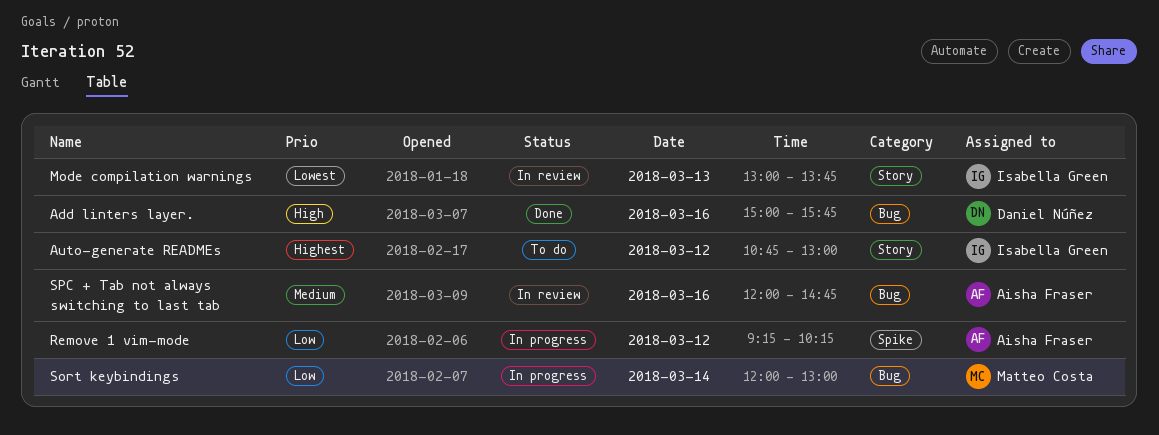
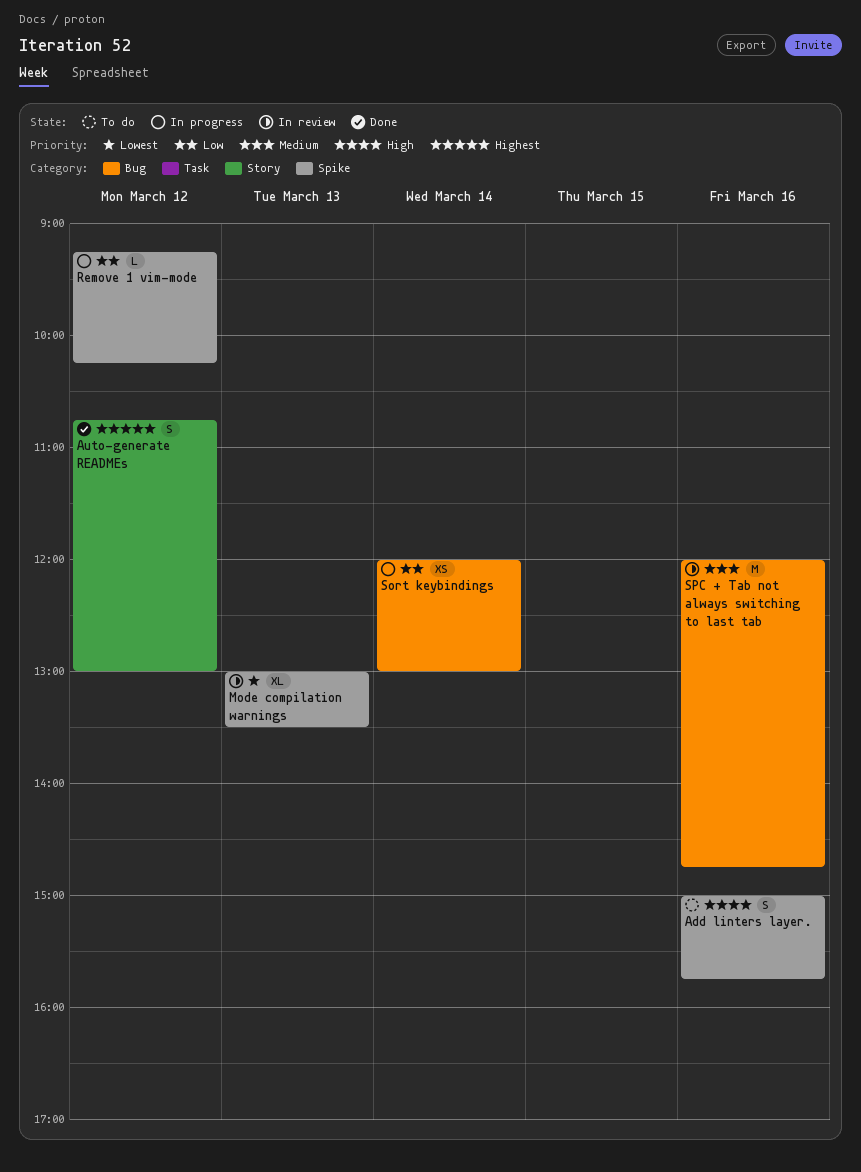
Add linters layer., status: Done -> To do
Add linters layer., label: Bug -> Spike
Auto-generate READMEs, status: To do -> Done
Mode compilation warnings, label: Story -> Spike
Mode compilation warnings, ends: 13:45 -> 13:30

